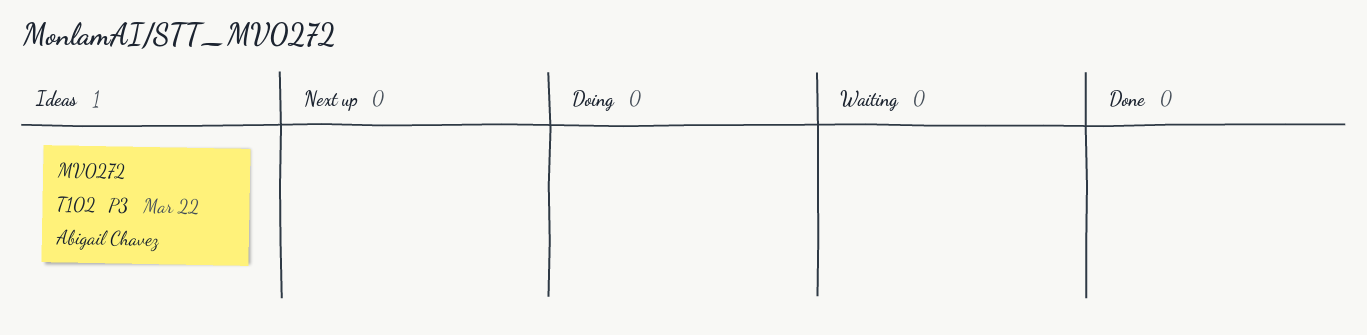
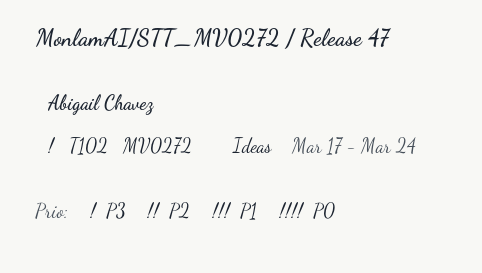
T102, due: Mar 22 -> Mar 24

